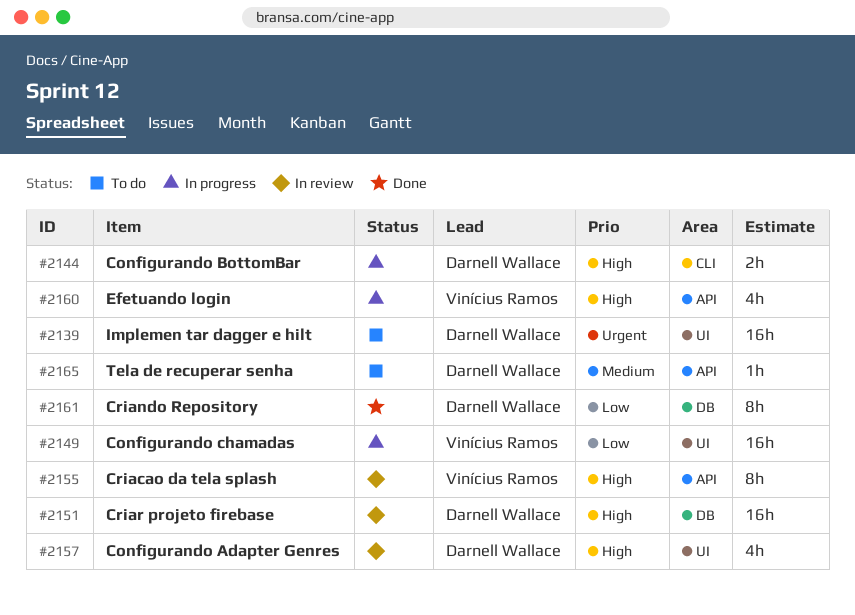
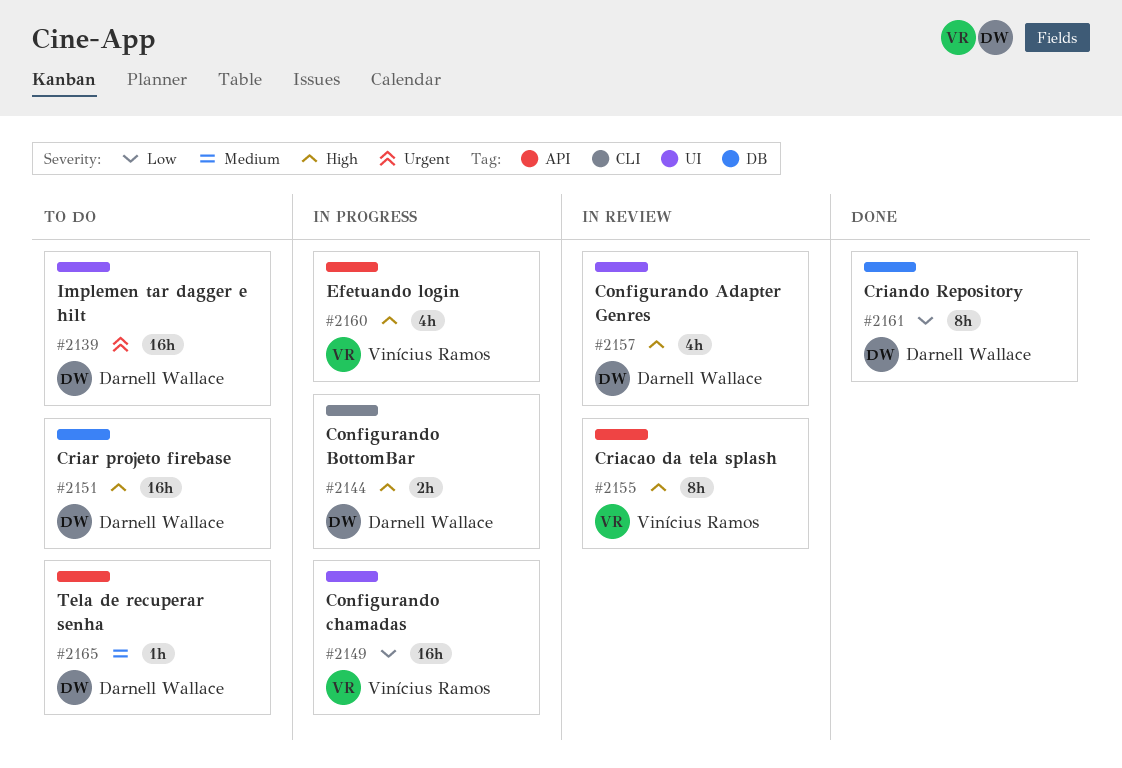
#2151, status: In review -> To do

